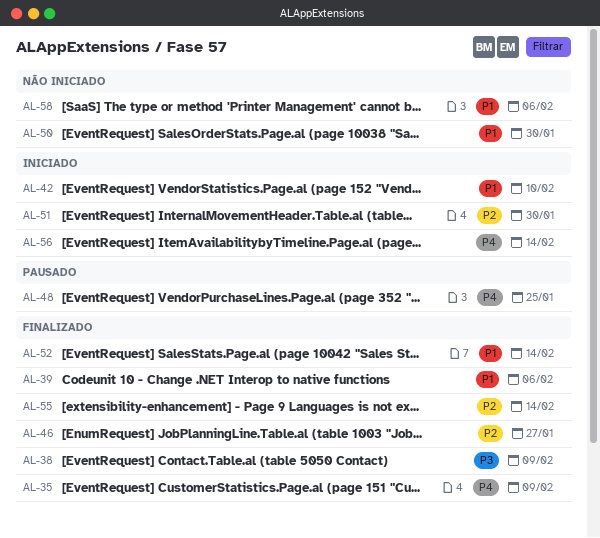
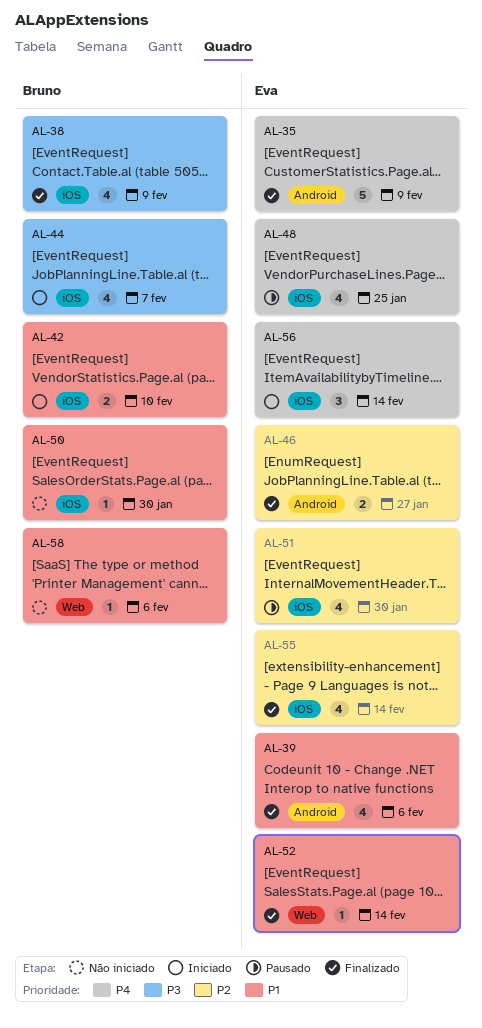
AL-44: none -> present
AL-51, status: Iniciado -> Pausado

